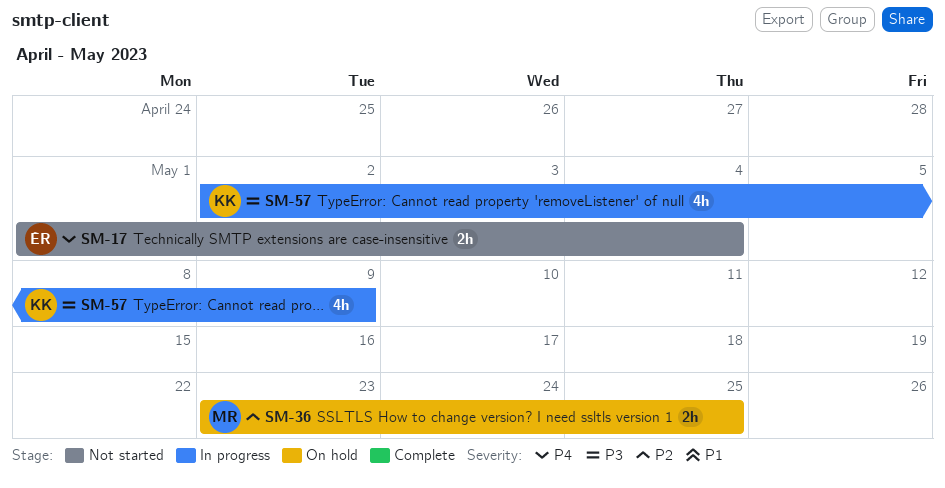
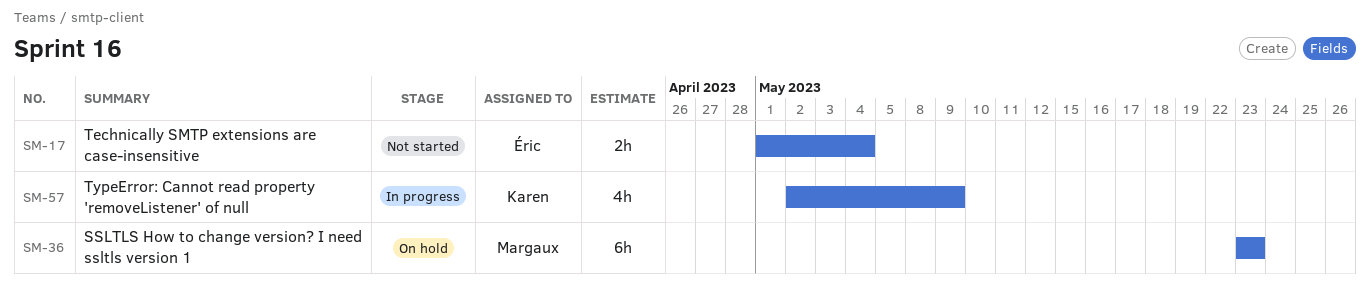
SM-36, estimate: 2h -> 6h
SM-36, due: May 25 -> May 23

